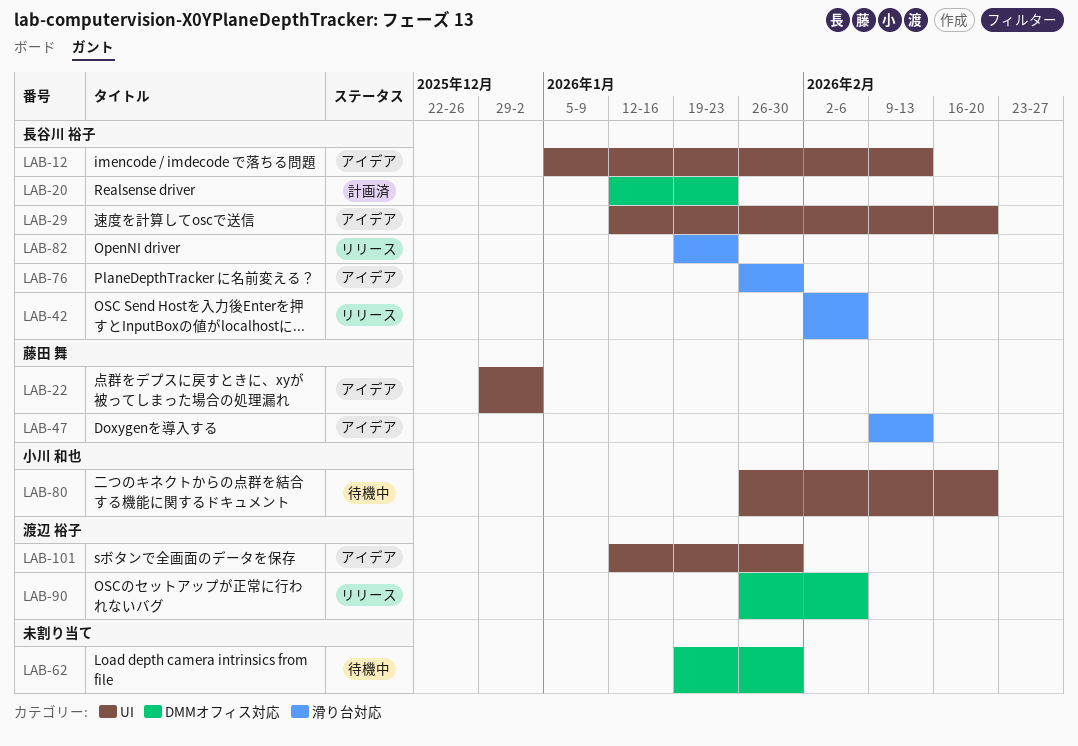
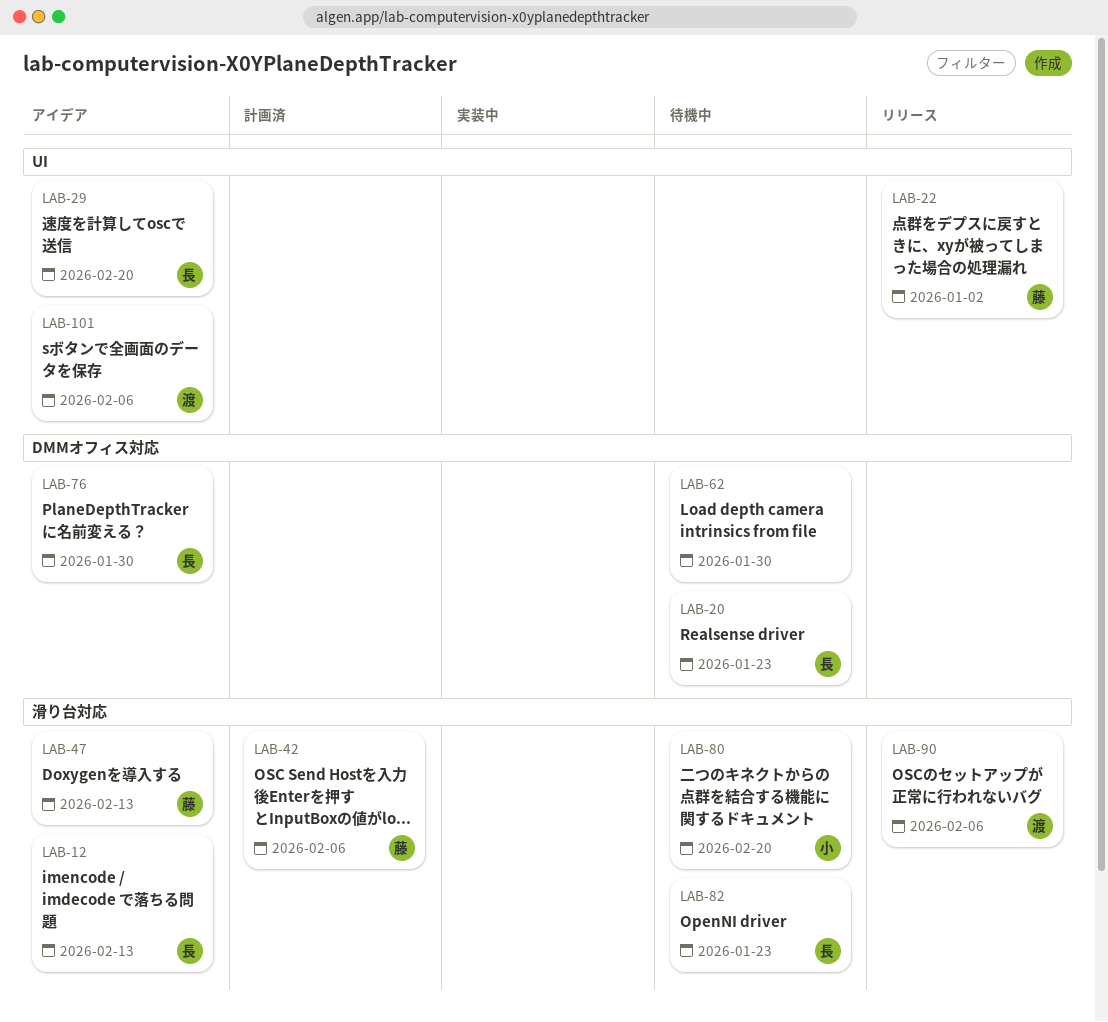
LAB-12, label: UI -> 滑り台対応
LAB-20, status: 計画済 -> 待機中
LAB-22, status: アイデア -> リリース
LAB-42, status: リリース -> 計画済
LAB-42, owner: 長谷川 裕子 -> 藤田 舞
LAB-76, label: 滑り台対応 -> DMMオフィス対応
LAB-80, label: UI -> 滑り台対応
LAB-82, status: リリース -> 待機中
LAB-90, label: DMMオフィス対応 -> 滑り台対応
LAB-101, due: Jan 30 -> Feb 6

